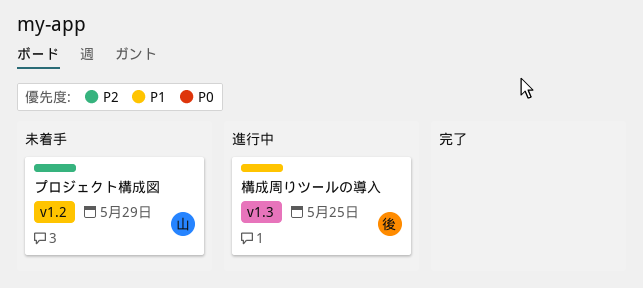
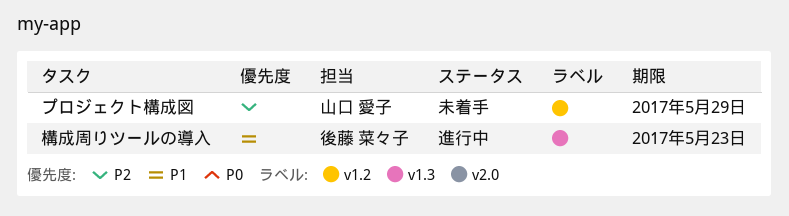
構成周りツールの導入, due: May 25 -> May 23

